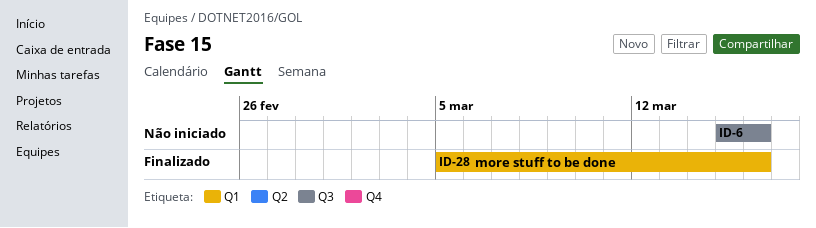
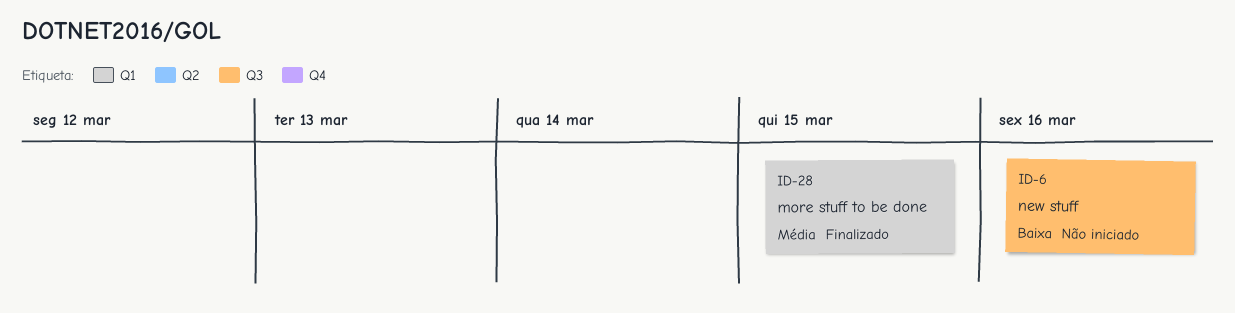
ID-28, due: Mar 16 -> Mar 15

